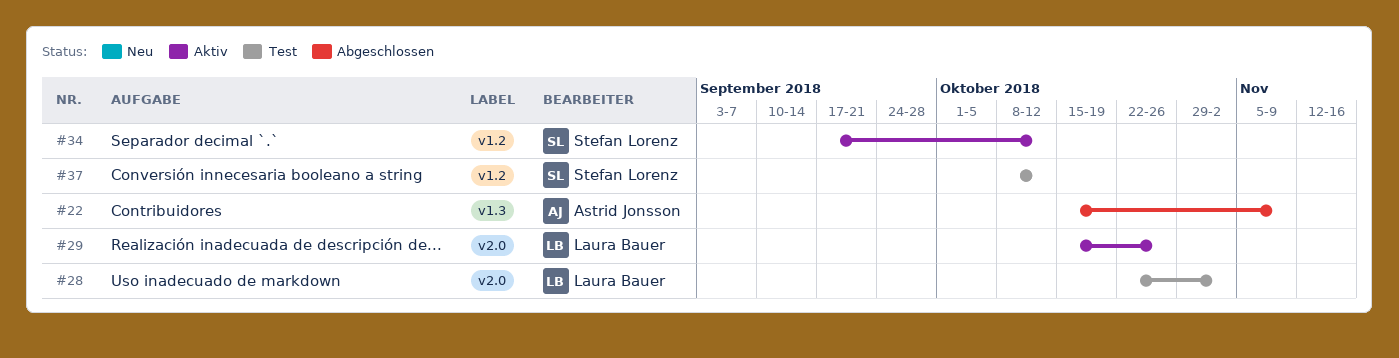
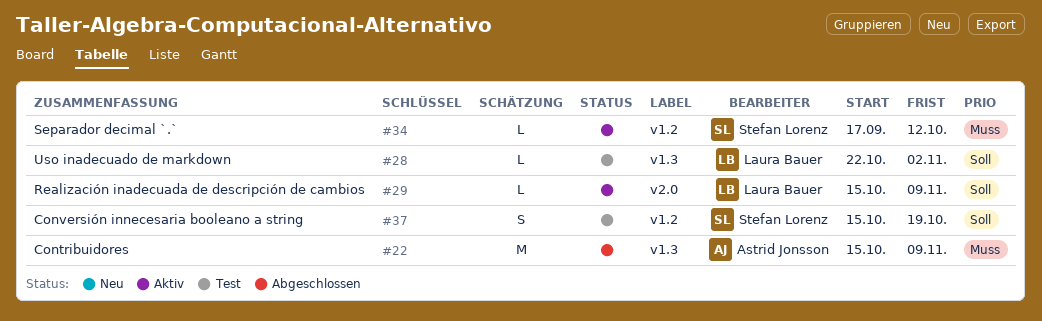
#28, label: v2.0 -> v1.3
#29, due: Oct 26 -> Nov 9
#37, start: Oct 8 -> Oct 15
#37, due: Oct 12 -> Oct 19

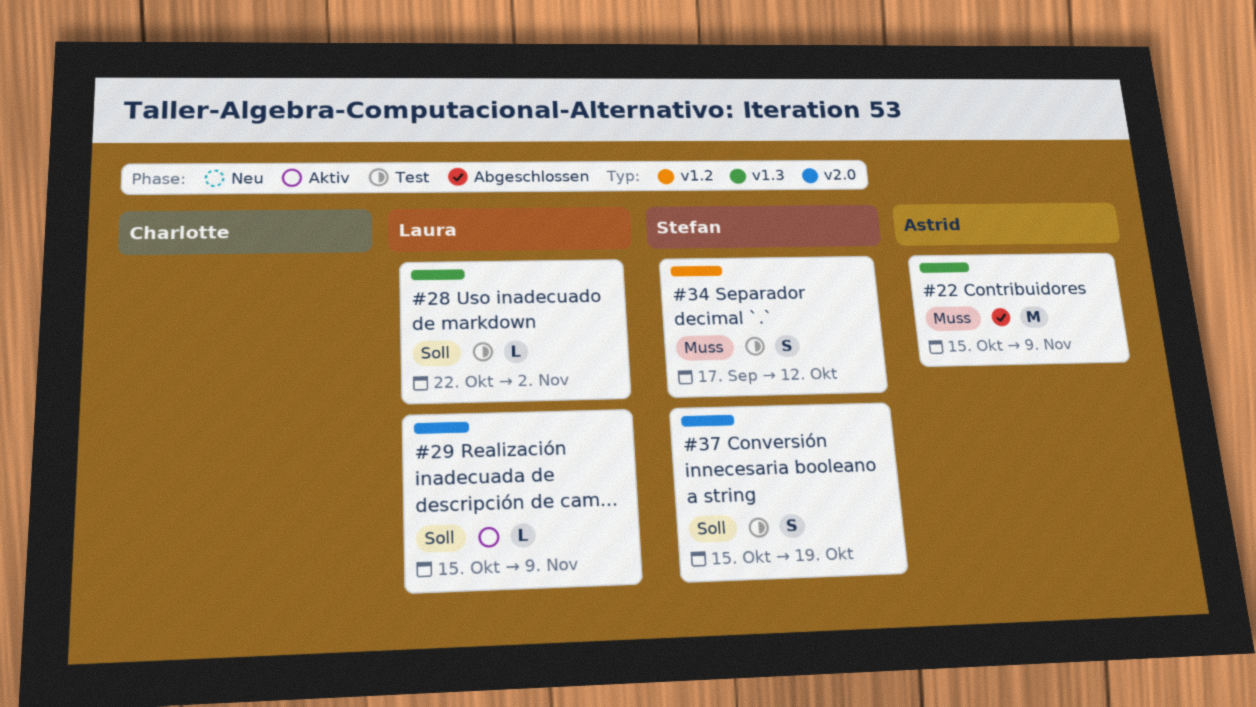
#34, status: Aktiv -> Test
#34, estimate: L -> S
#37, label: v1.2 -> v2.0

